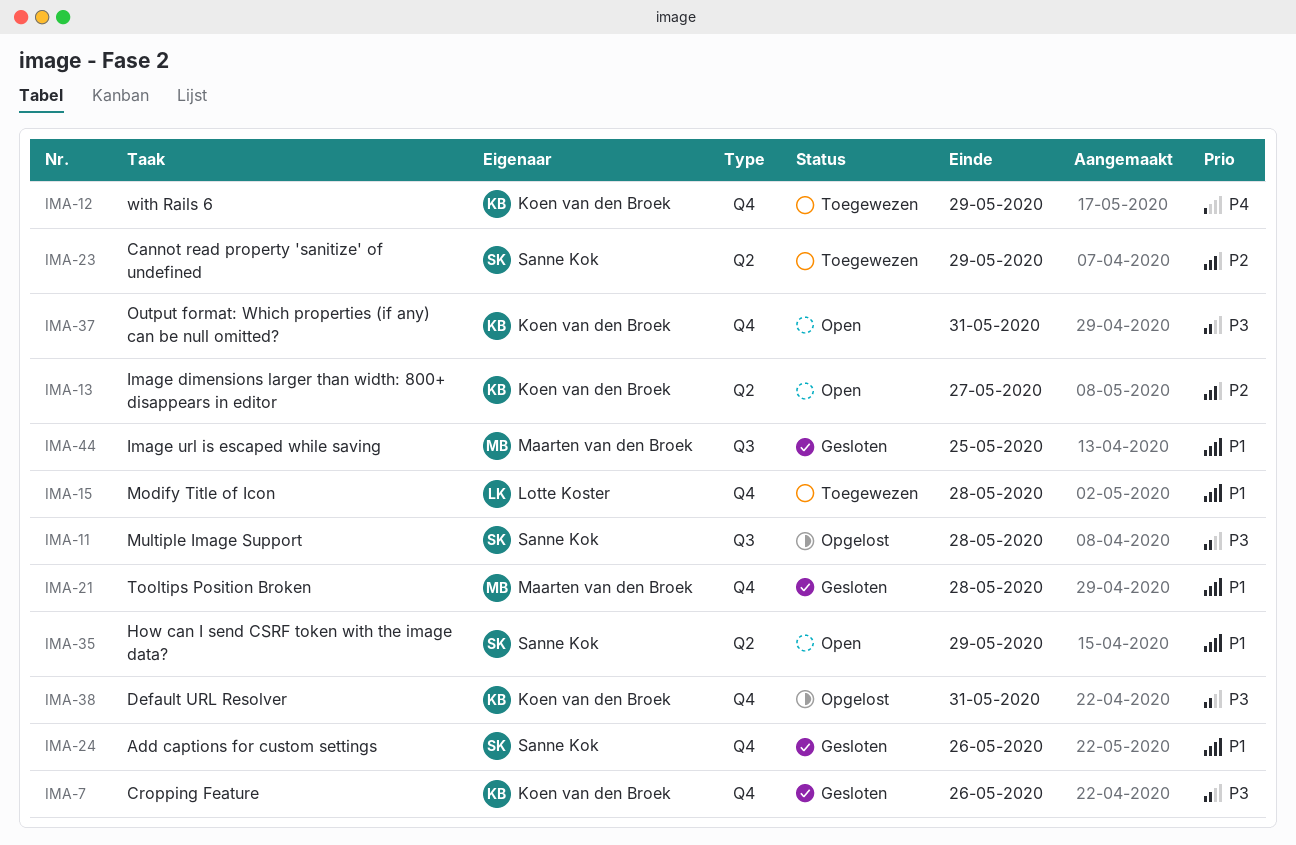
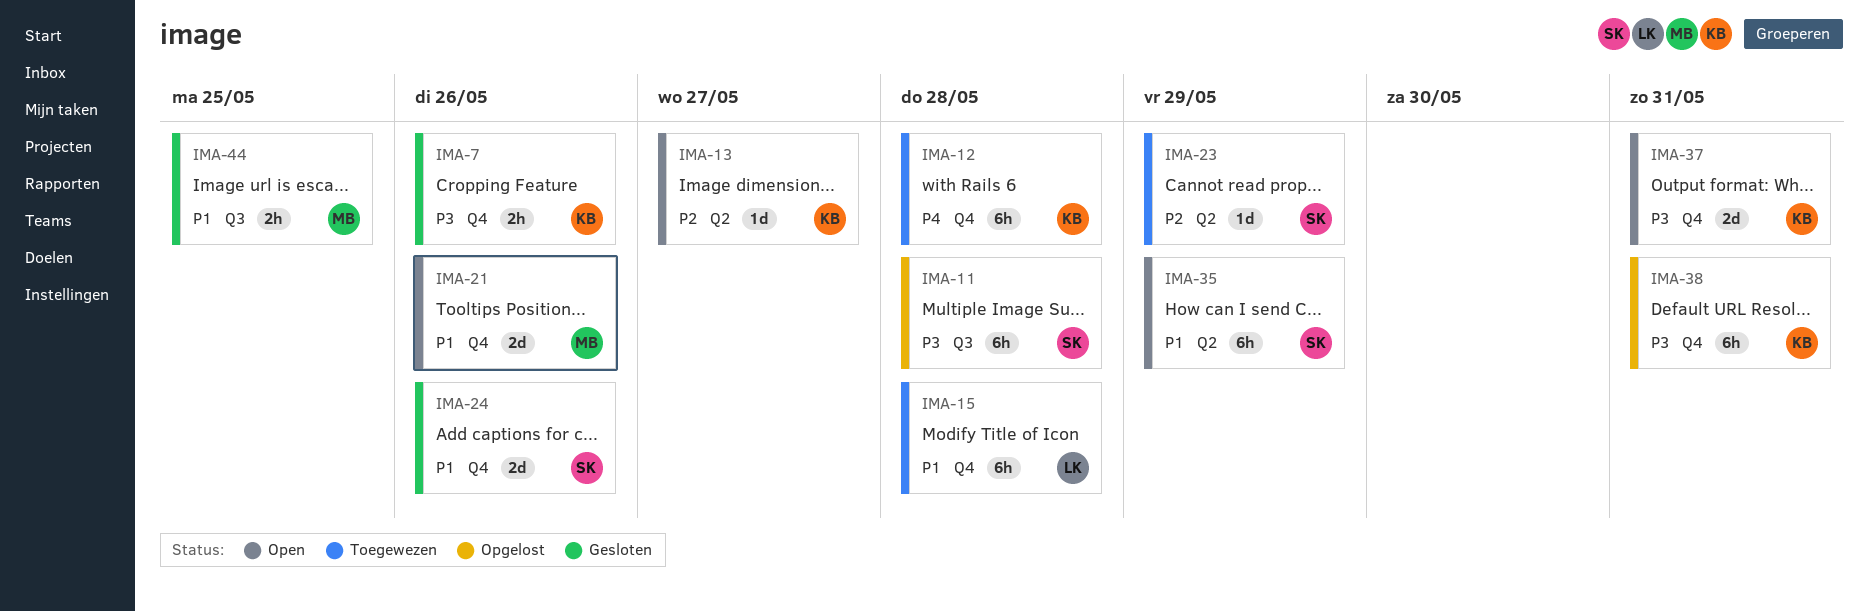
IMA-12, due: May 29 -> May 28
IMA-21, status: Gesloten -> Open
IMA-21, due: May 28 -> May 26

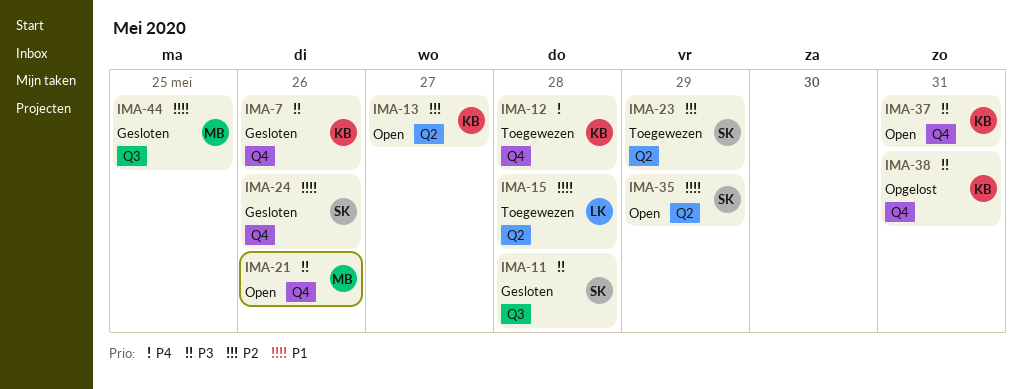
IMA-11, status: Opgelost -> Gesloten
IMA-15, label: Q4 -> Q2
IMA-21, priority: P1 -> P3

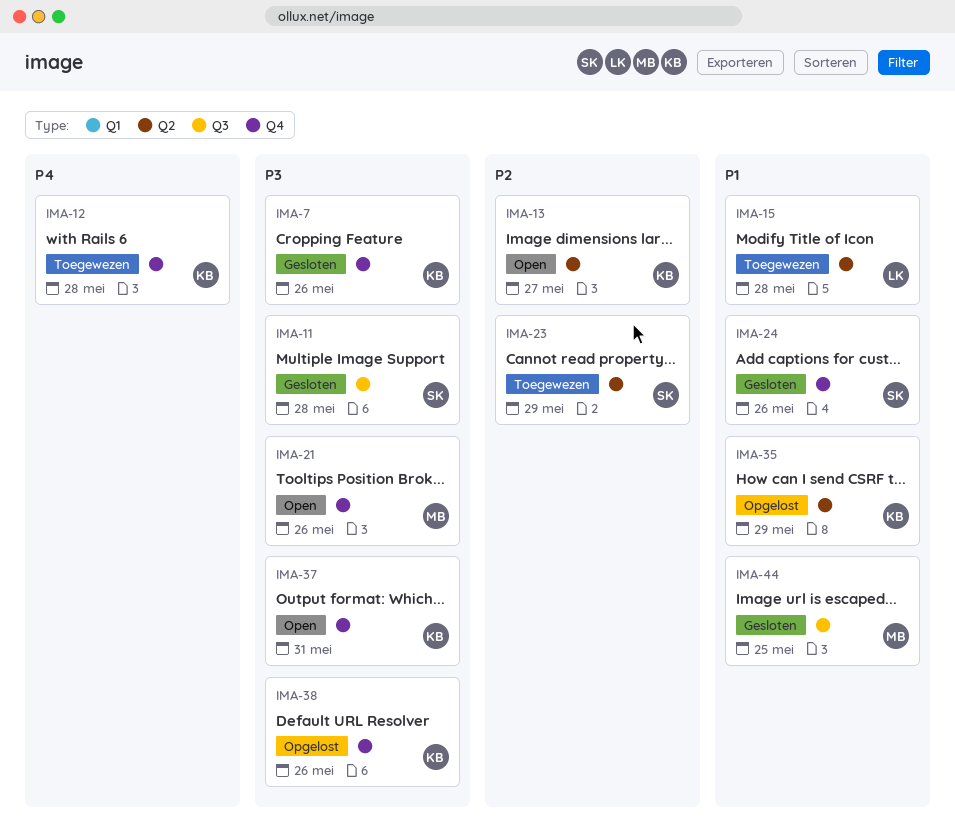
IMA-35, status: Open -> Opgelost
IMA-35, owner: SK -> KB
IMA-38, due: May 31 -> May 26

